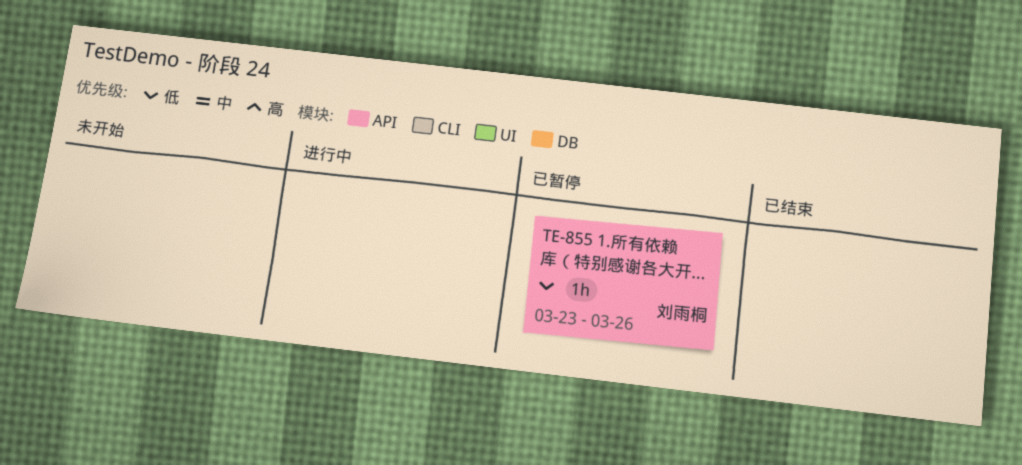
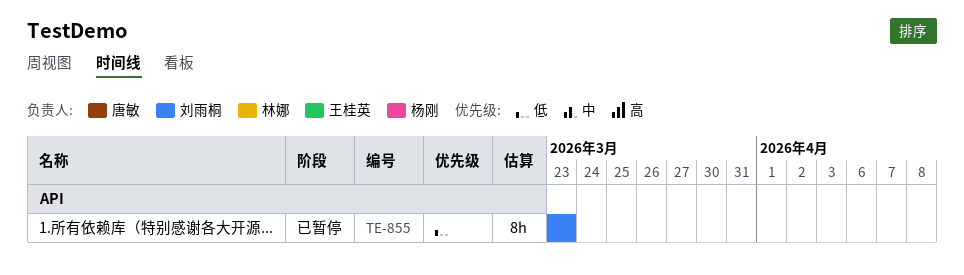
TE-855, estimate: 1h -> 8h
TE-855, due: Mar 26 -> Mar 23

